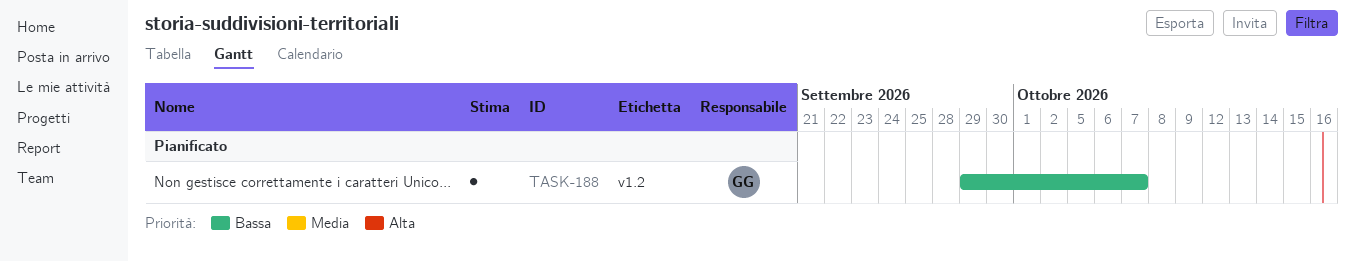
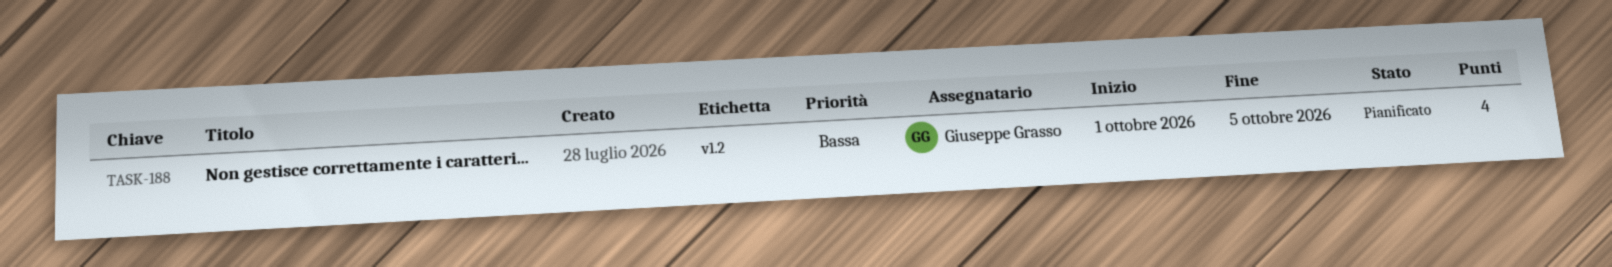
TASK-188, estimate: 1 -> 4
TASK-188, start: Sep 29 -> Oct 1
TASK-188, due: Oct 7 -> Oct 5

